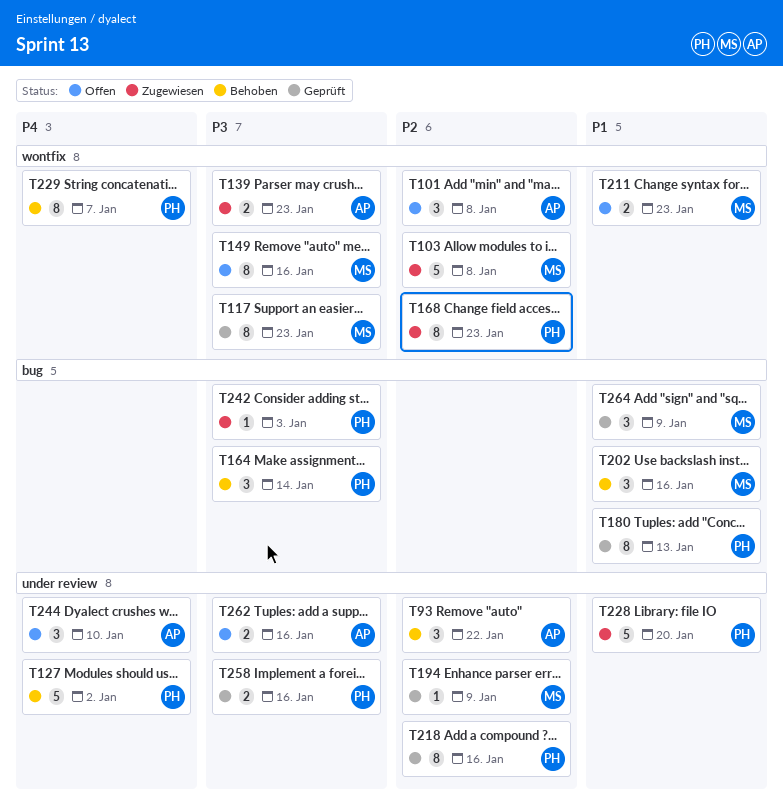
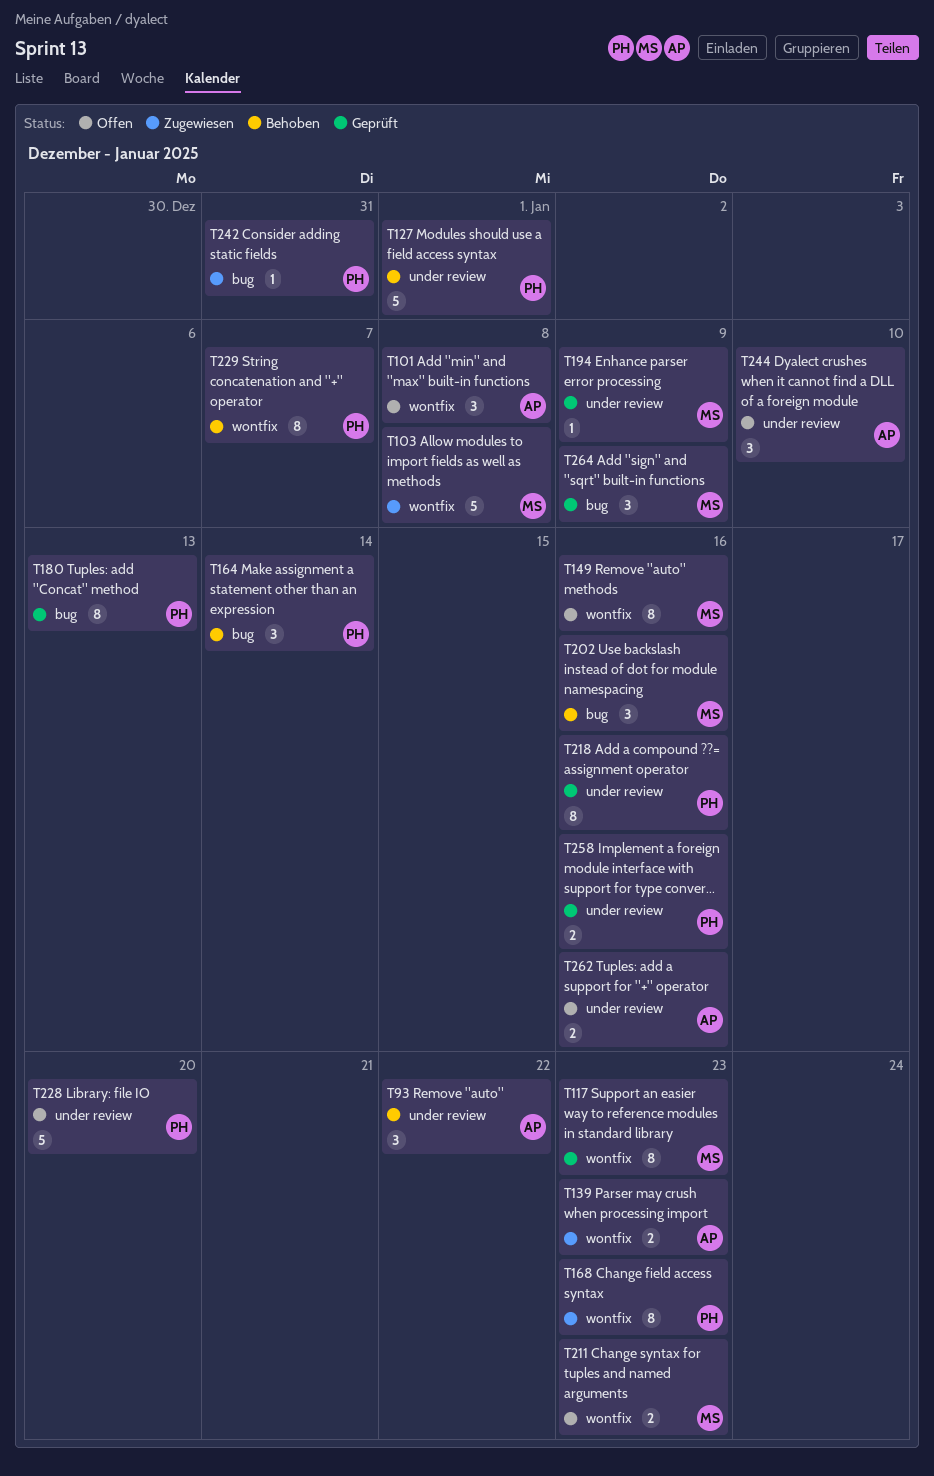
T127, due: Jan 2 -> Jan 1
T228, status: Zugewiesen -> Offen
T242, due: Jan 3 -> Dec 31

